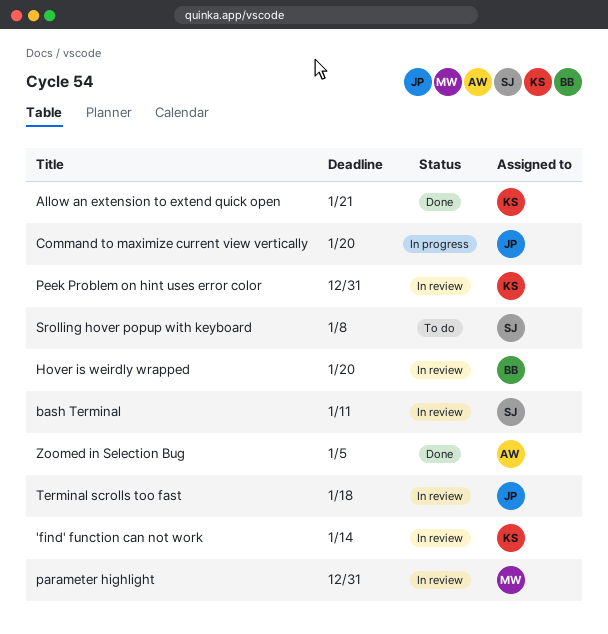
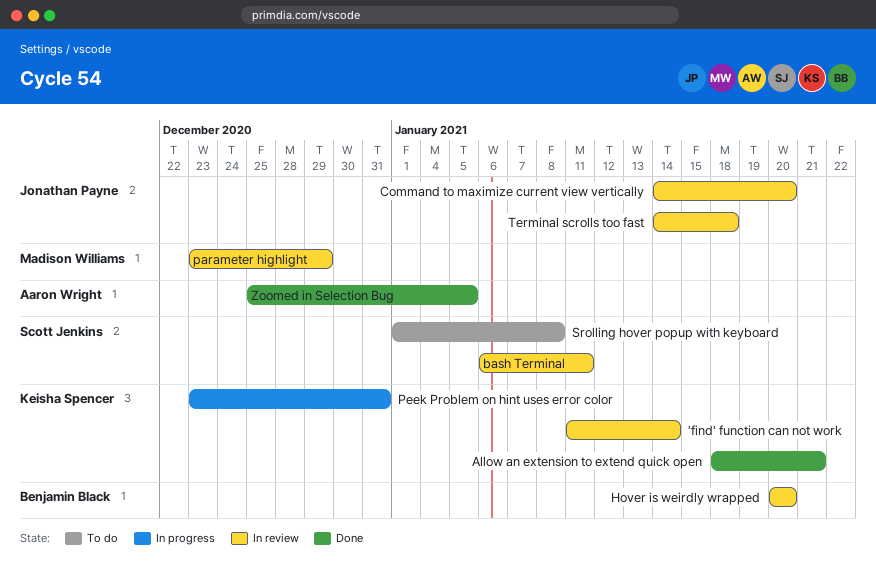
Command to maximize current view vertically, status: In progress -> In review
parameter highlight, due: Dec 31 -> Dec 29
Peek Problem on hint uses error color, status: In review -> In progress

